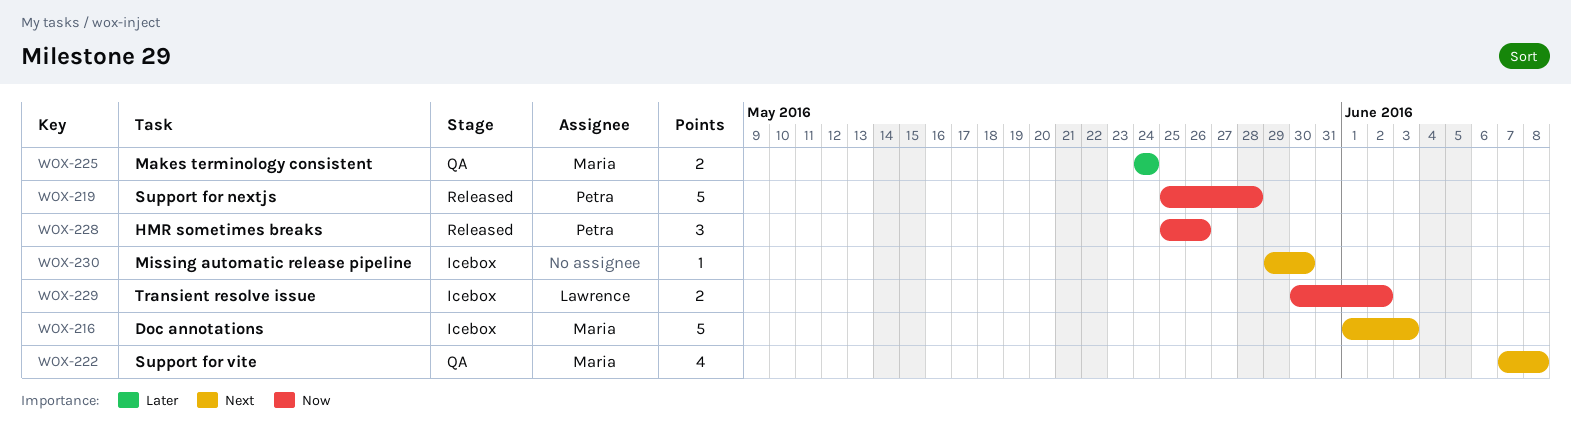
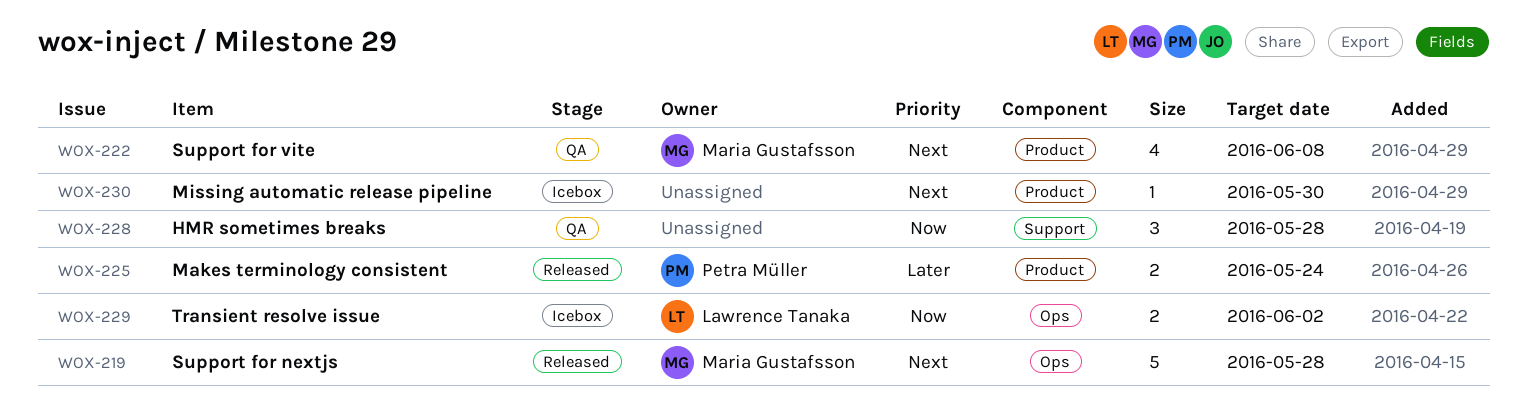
WOX-216: present -> none
WOX-219, owner: Petra Müller -> Maria Gustafsson
WOX-219, priority: Now -> Next
WOX-225, status: QA -> Released
WOX-225, owner: Maria Gustafsson -> Petra Müller
WOX-228, status: Released -> QA
WOX-228, owner: Petra Müller -> none
WOX-228, due: May 26 -> May 28

